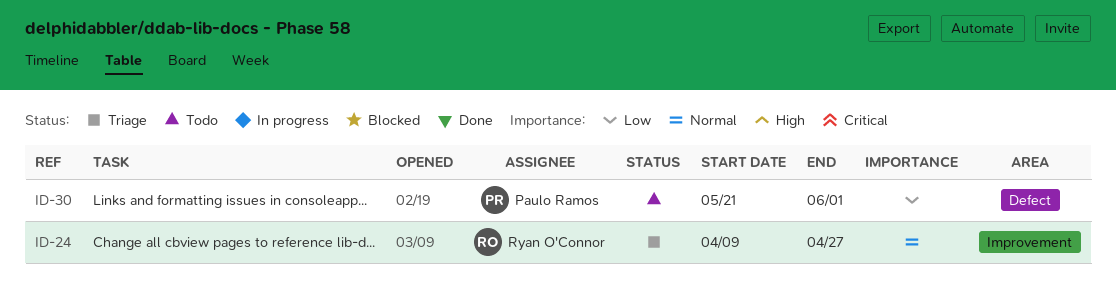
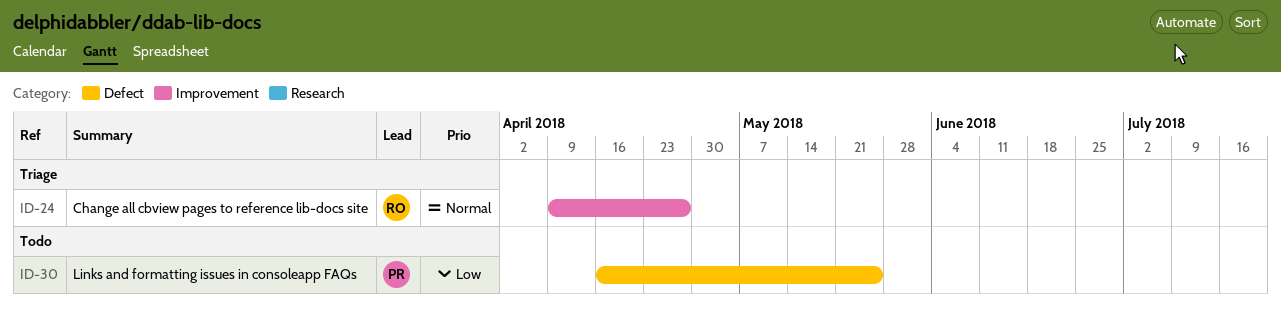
ID-30, start: May 21 -> Apr 16
ID-30, due: Jun 1 -> May 25

